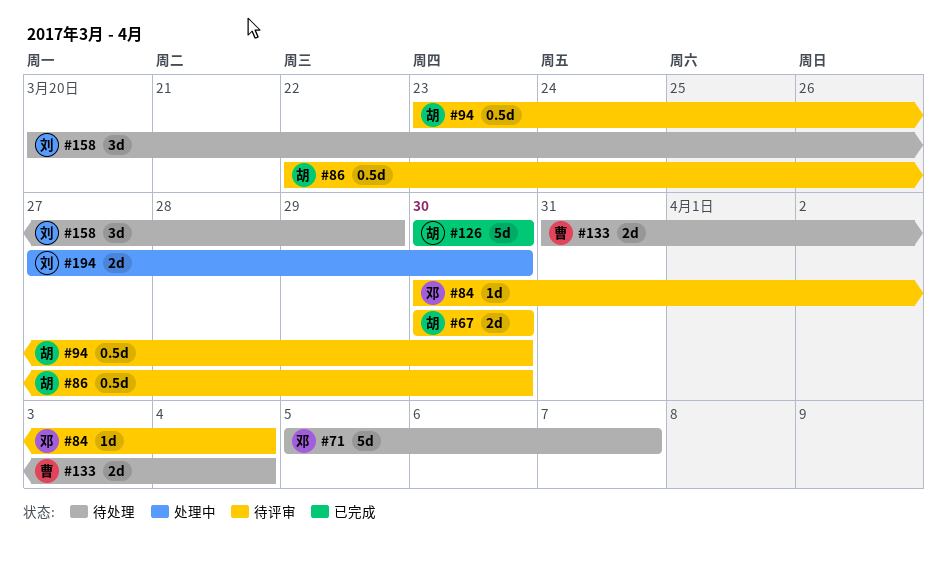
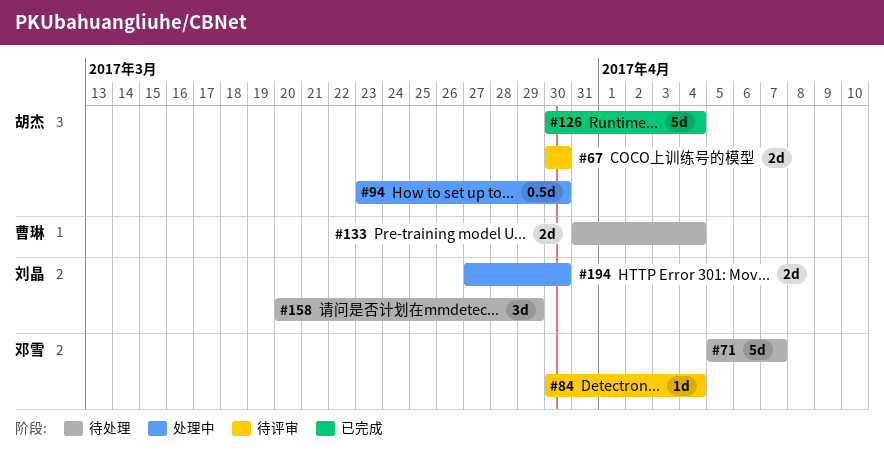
#86: present -> none
#94, status: 待评审 -> 处理中
#126, due: Mar 30 -> Apr 4

